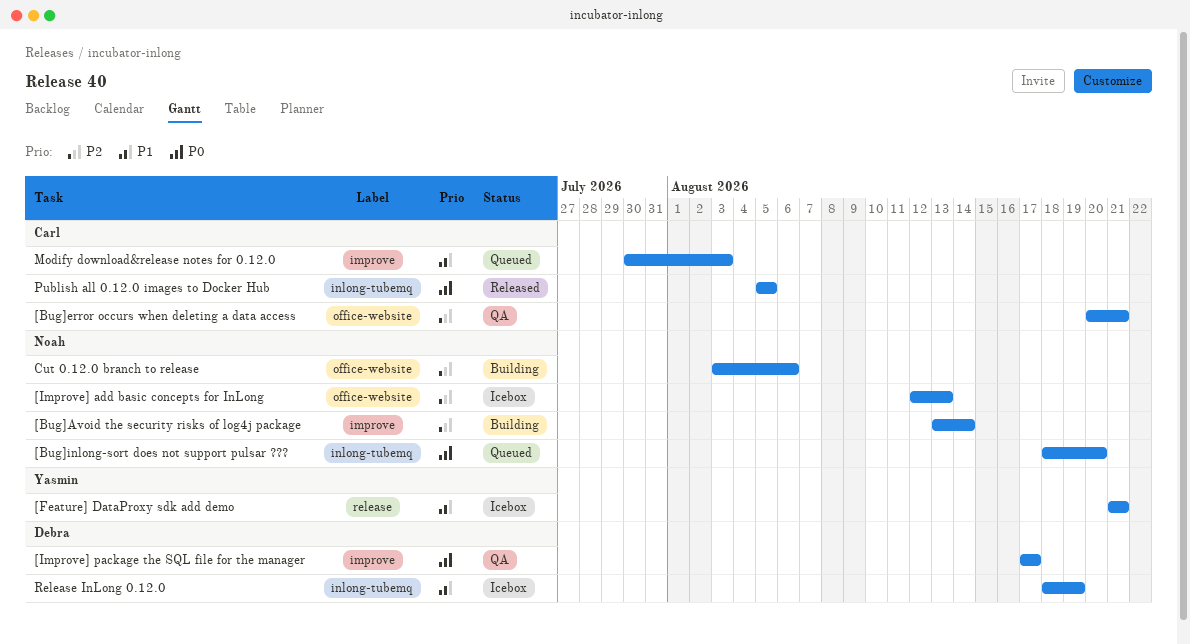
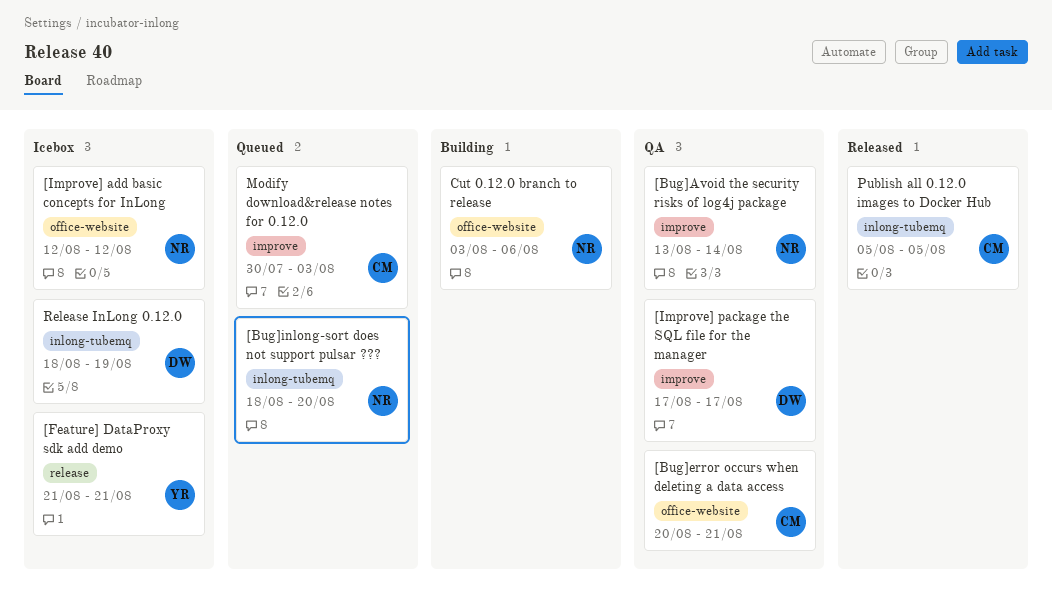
[Bug]Avoid the security risks of log4j package, status: Building -> QA
[Improve] add basic concepts for InLong, due: Aug 13 -> Aug 12

